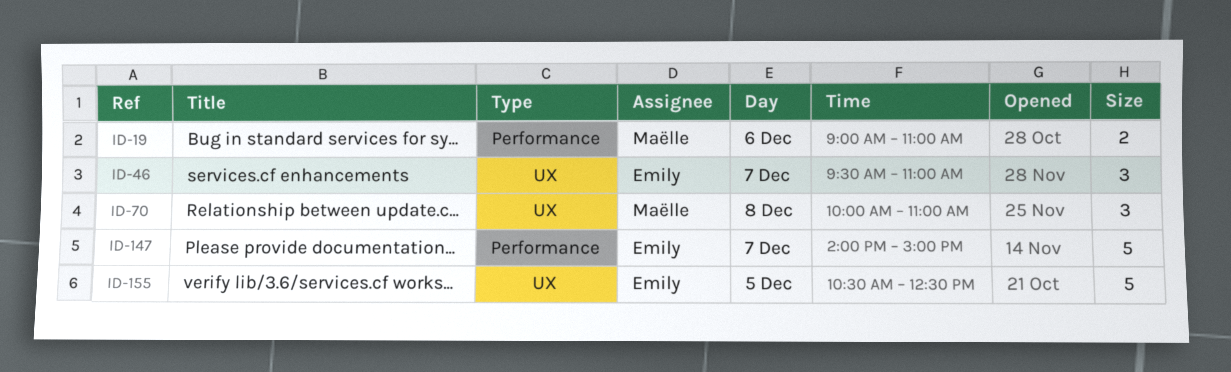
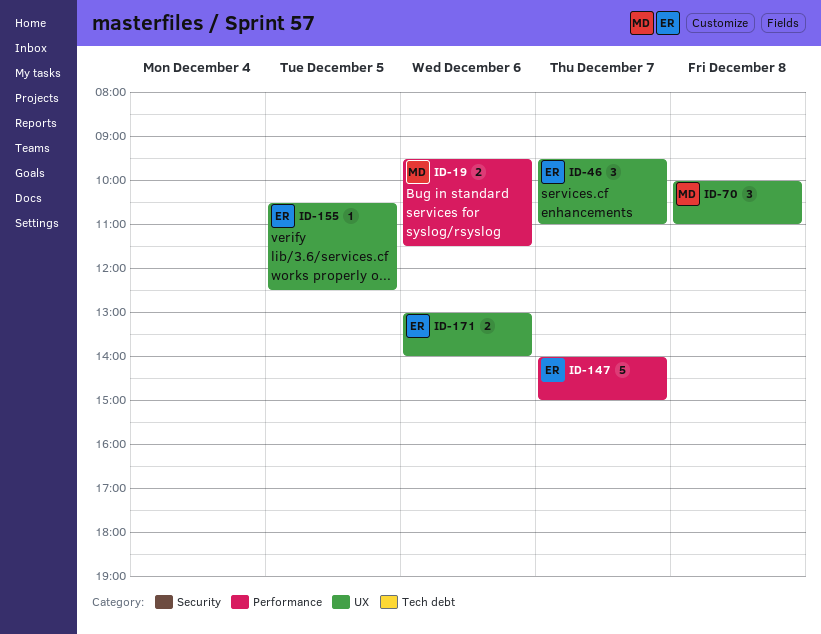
ID-19, begins: 09:00 -> 09:30
ID-19, ends: 11:00 -> 11:30
ID-155, estimate: 5 -> 1
ID-171: none -> present

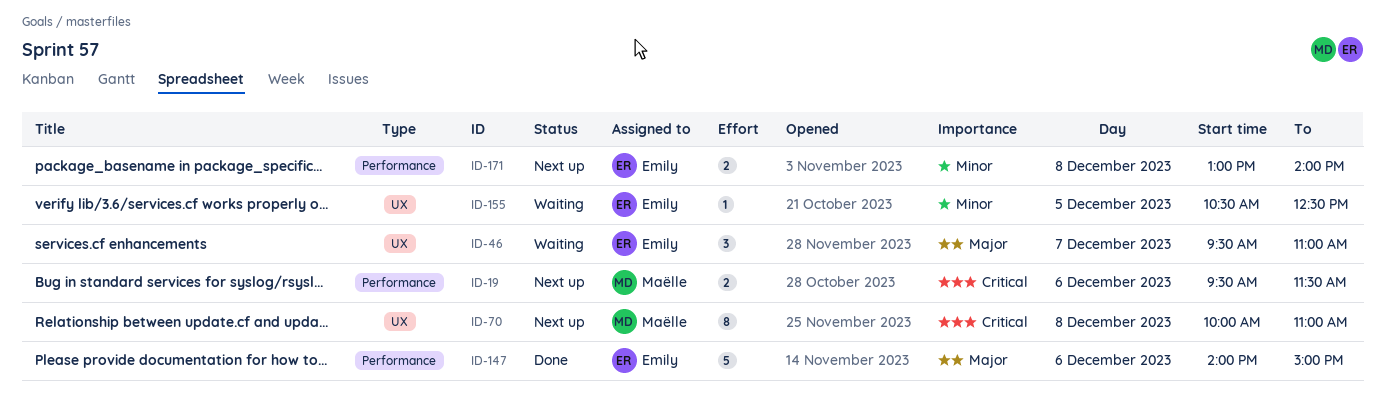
ID-70, estimate: 3 -> 8
ID-147, day: Dec 7 -> Dec 6
ID-171, label: UX -> Performance
ID-171, day: Dec 6 -> Dec 8

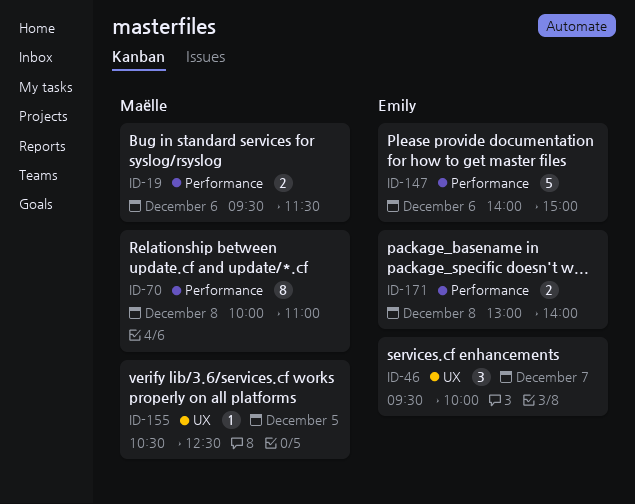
ID-46, ends: 11:00 -> 10:00
ID-70, label: UX -> Performance
ID-155, owner: Emily -> Maëlle

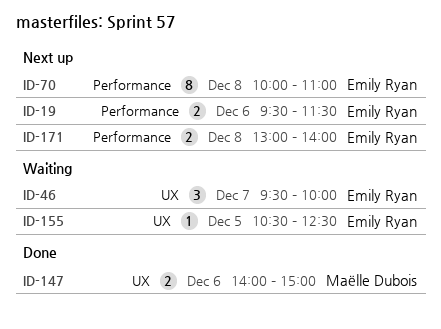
ID-19, owner: Maëlle Dubois -> Emily Ryan
ID-70, owner: Maëlle Dubois -> Emily Ryan
ID-147, owner: Emily Ryan -> Maëlle Dubois
ID-147, label: Performance -> UX
ID-147, estimate: 5 -> 2
ID-155, owner: Maëlle Dubois -> Emily Ryan

